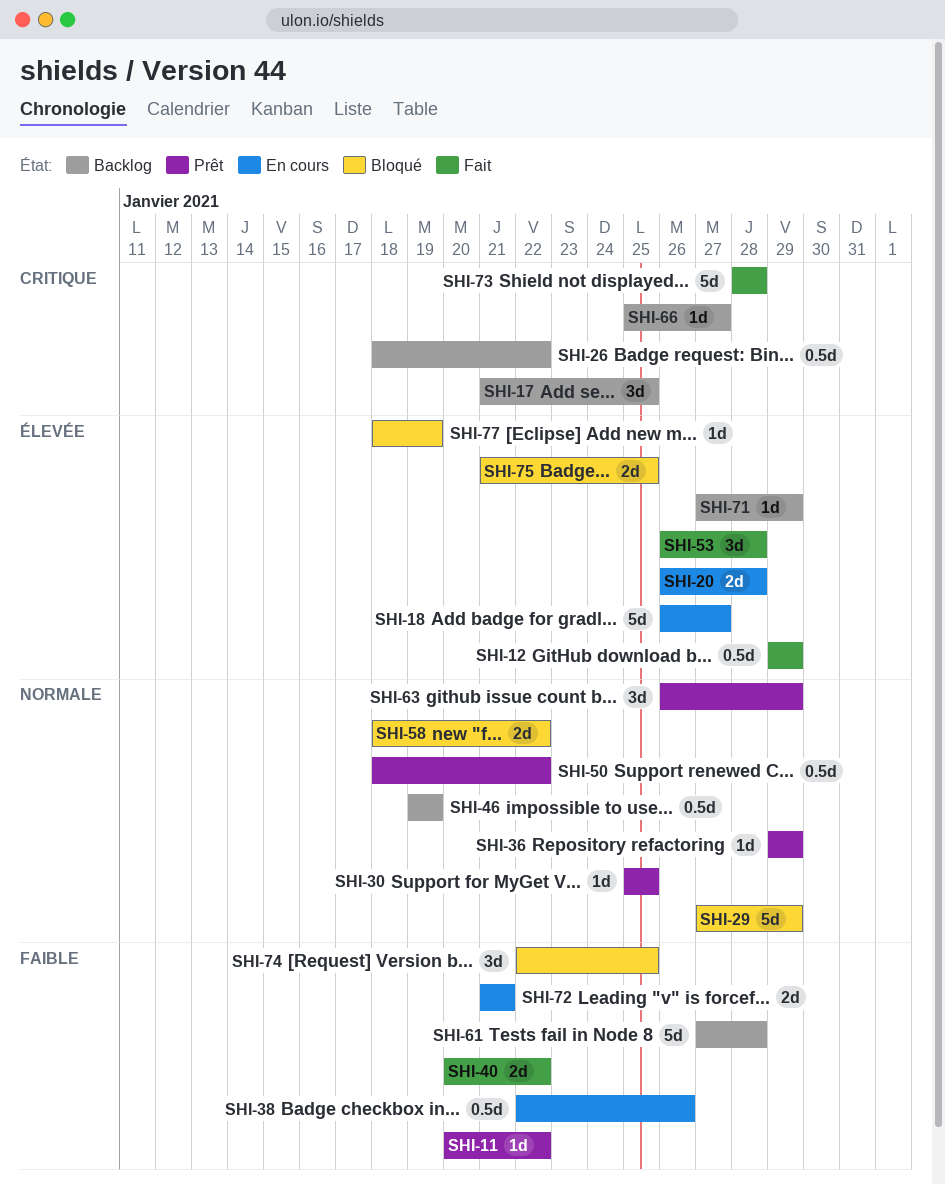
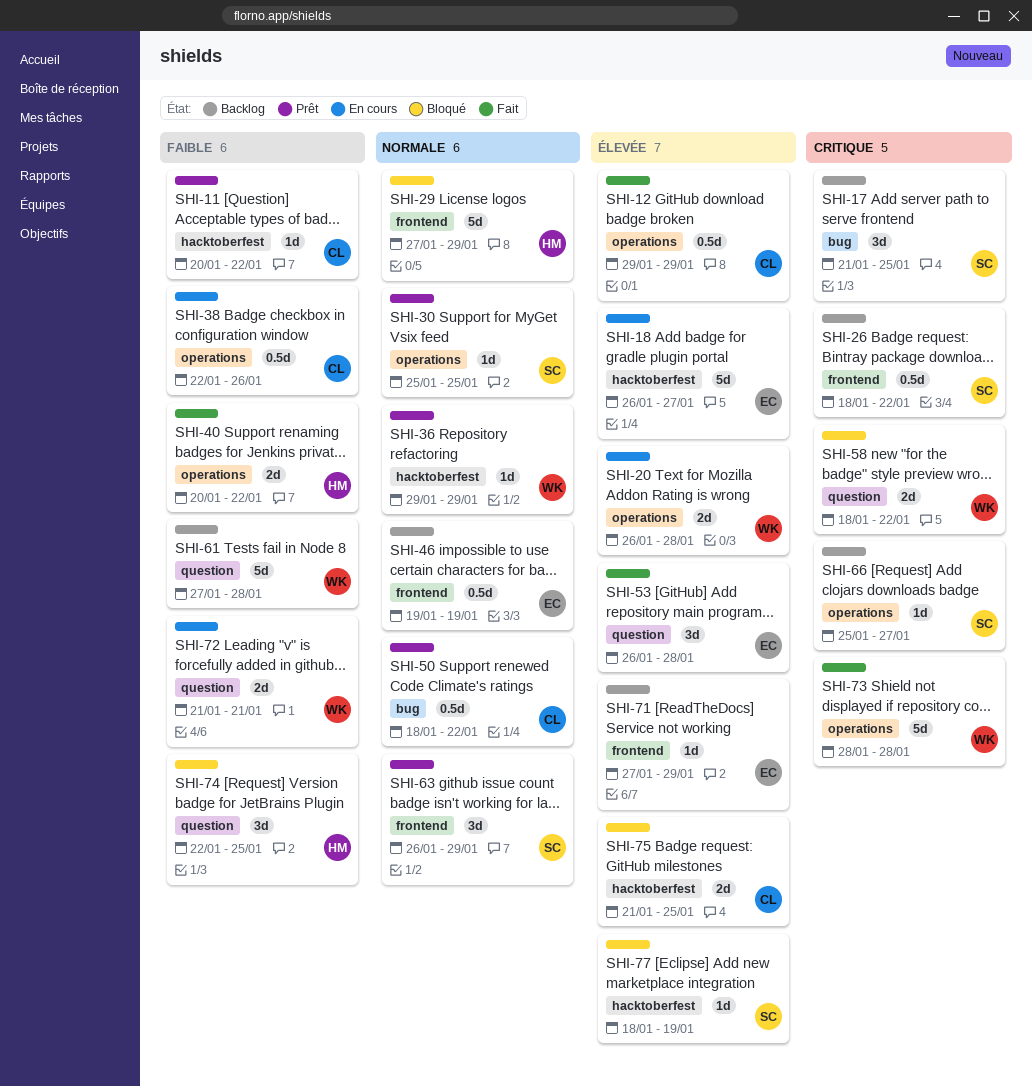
SHI-58, priority: Normale -> Critique

